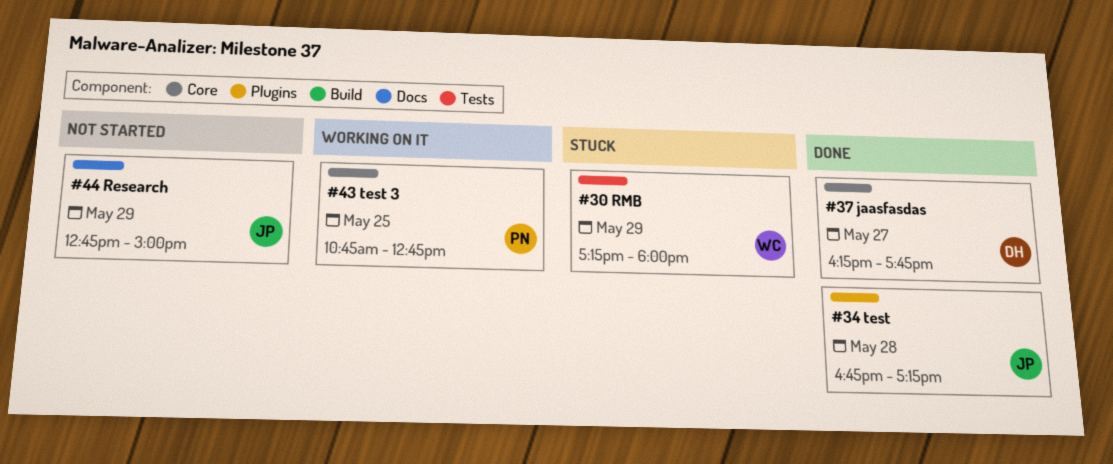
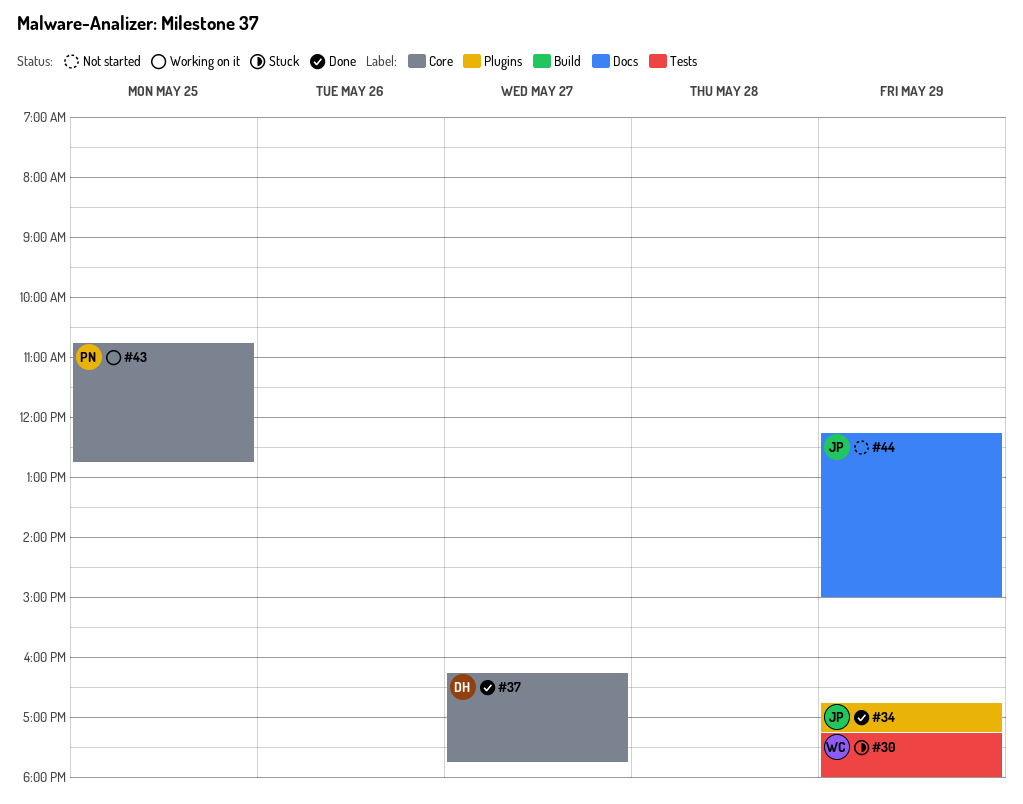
#34, day: May 28 -> May 29
#44, begins: 12:45 -> 12:15

